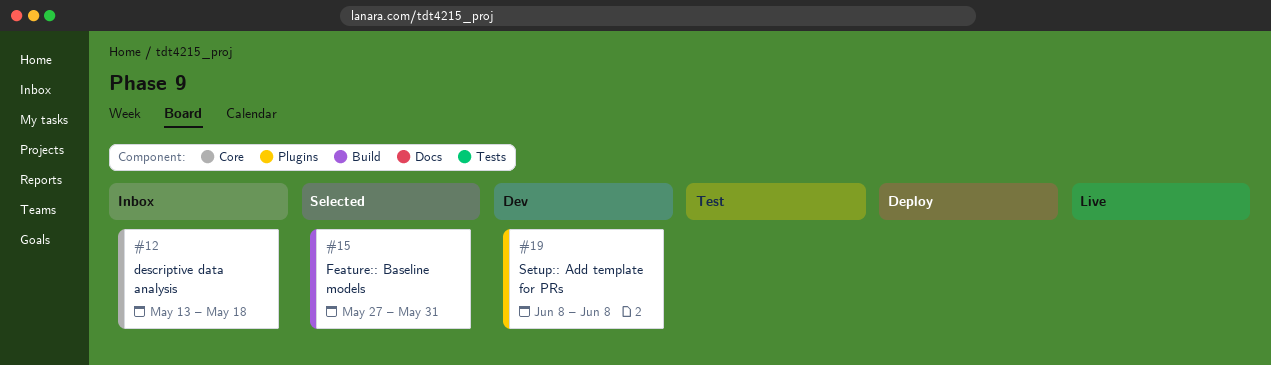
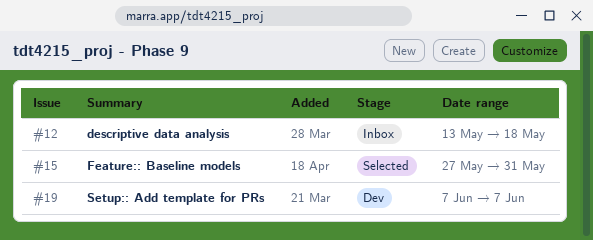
#19, start: Jun 8 -> Jun 7
#19, due: Jun 8 -> Jun 7

